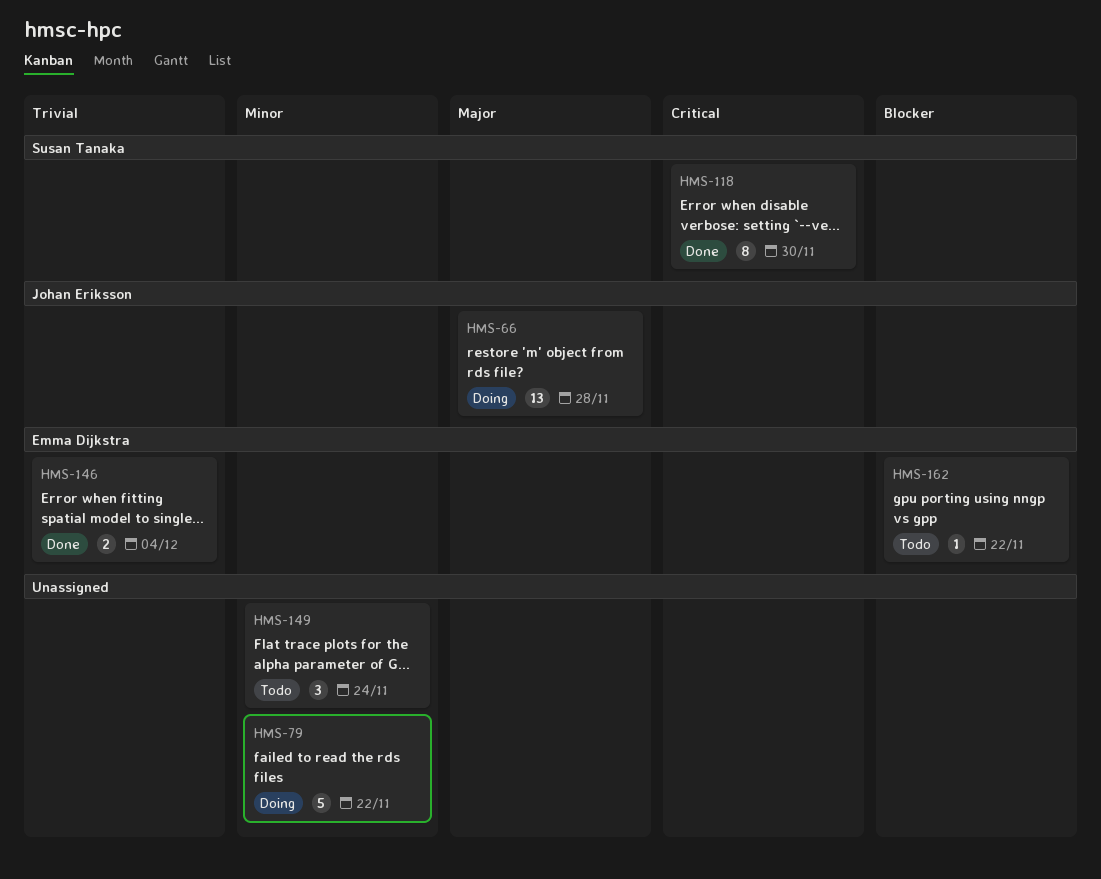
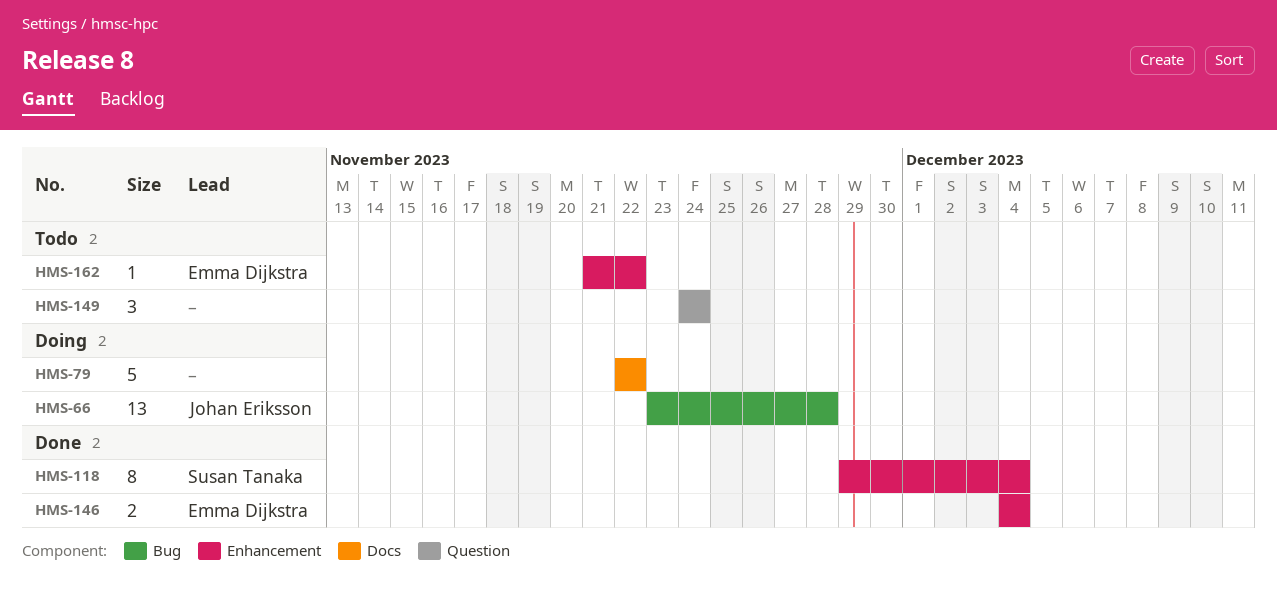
HMS-118, due: Nov 30 -> Dec 4

